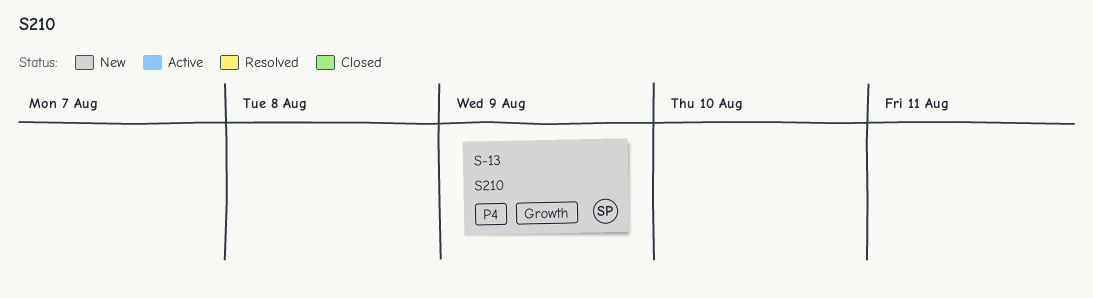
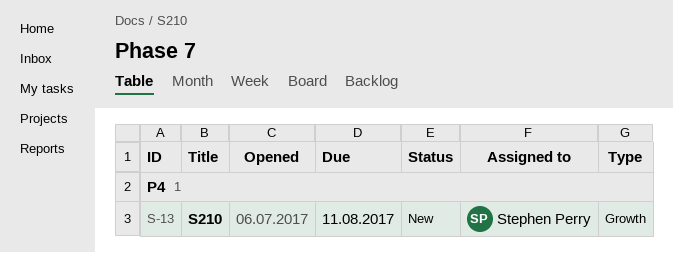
S-13, due: Aug 9 -> Aug 11

